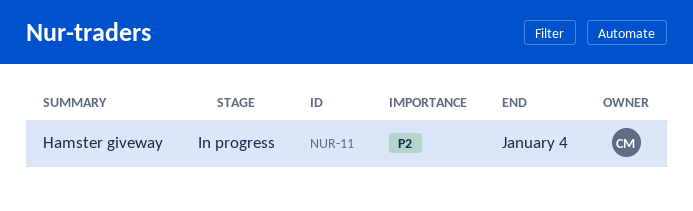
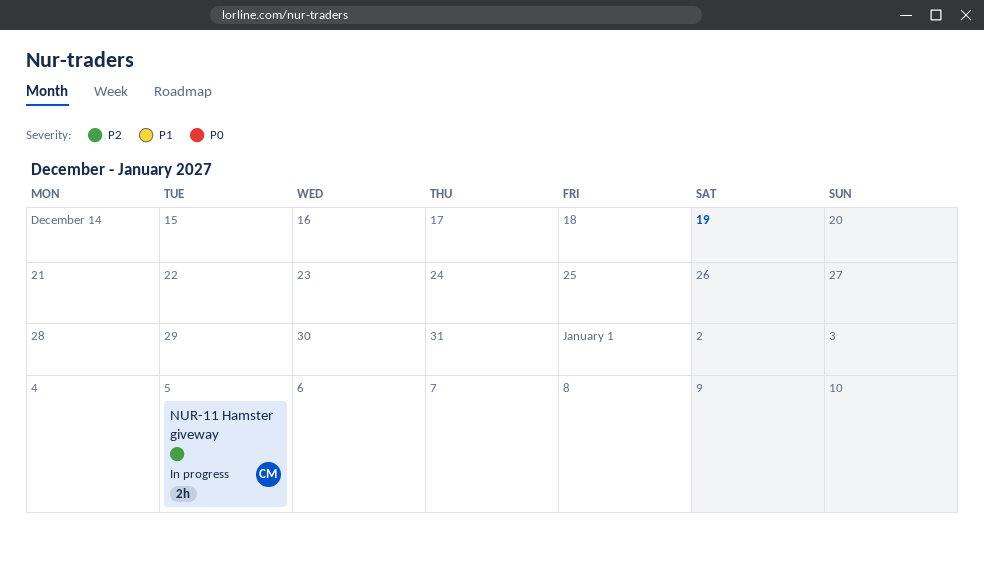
NUR-11, due: Jan 4 -> Jan 5

